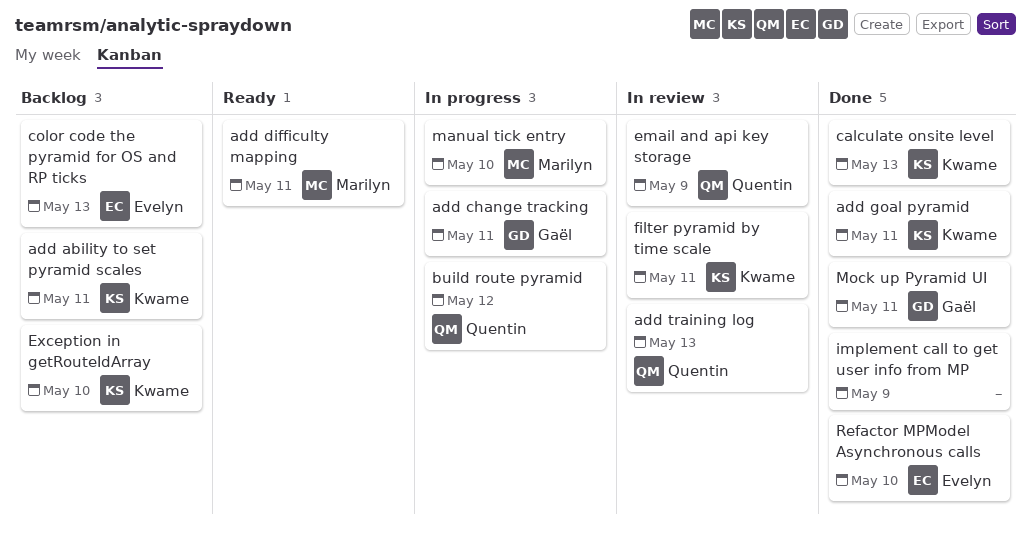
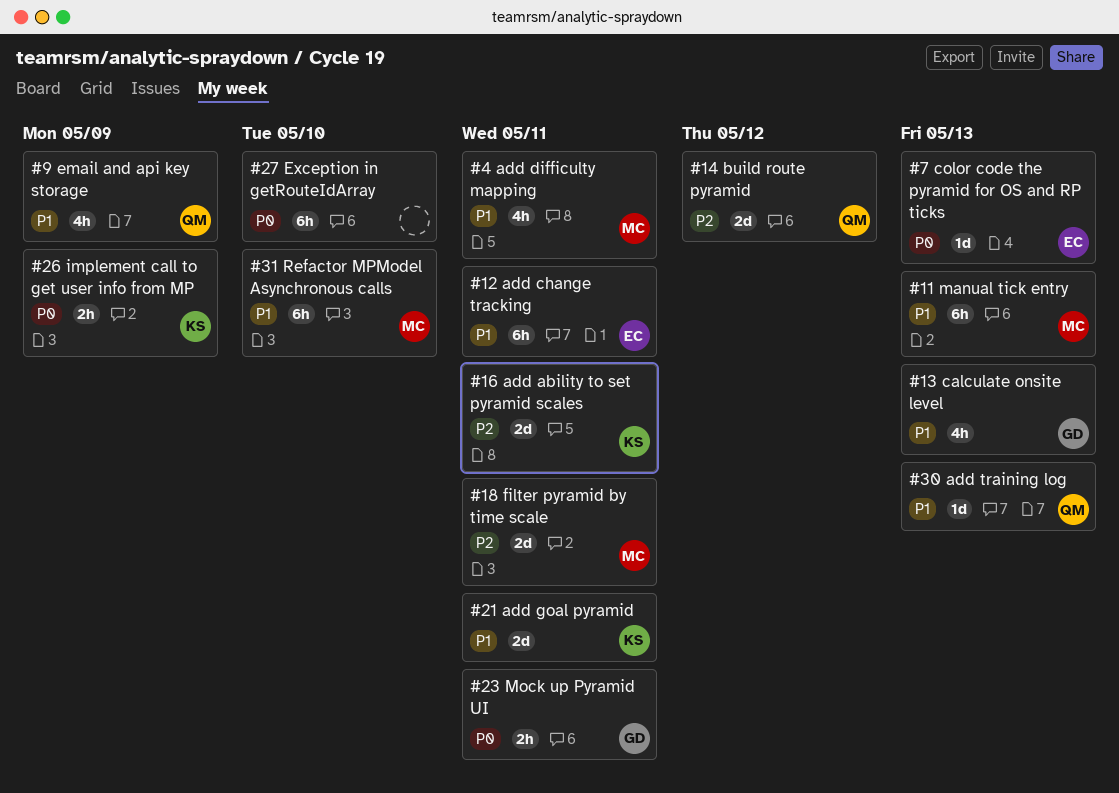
add change tracking, owner: Gaël -> Evelyn
calculate onsite level, owner: Kwame -> Gaël
Exception in getRouteIdArray, owner: Kwame -> none
filter pyramid by time scale, owner: Kwame -> Marilyn
implement call to get user info from MP, owner: none -> Kwame
manual tick entry, due: May 10 -> May 13
Refactor MPModel Asynchronous calls, owner: Evelyn -> Marilyn

